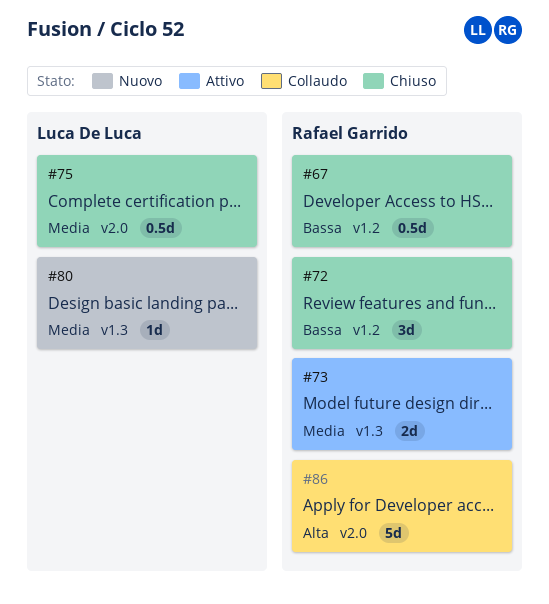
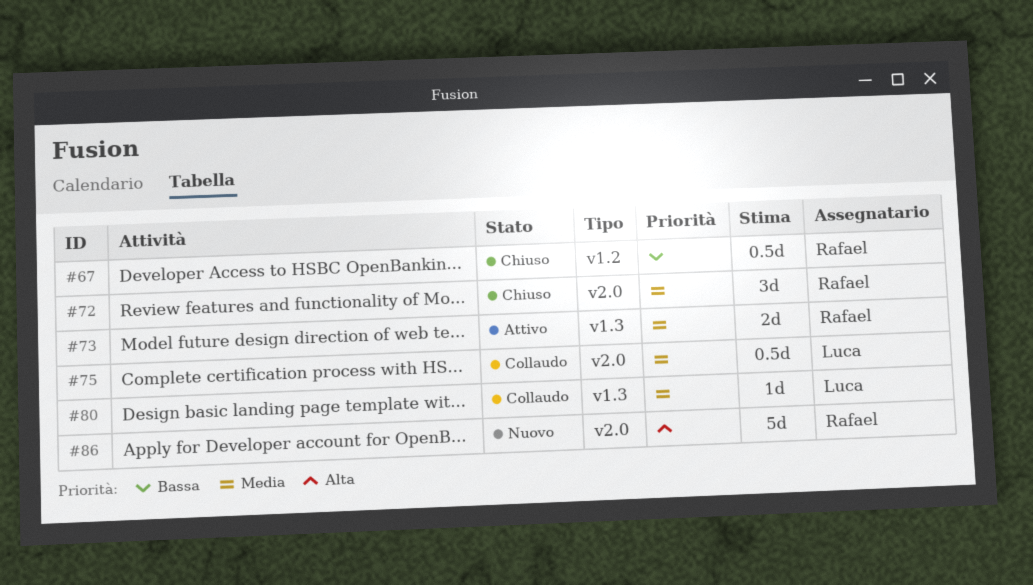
#72, priority: Bassa -> Media
#72, label: v1.2 -> v2.0
#75, status: Chiuso -> Collaudo
#80, status: Nuovo -> Collaudo
#86, status: Collaudo -> Nuovo

